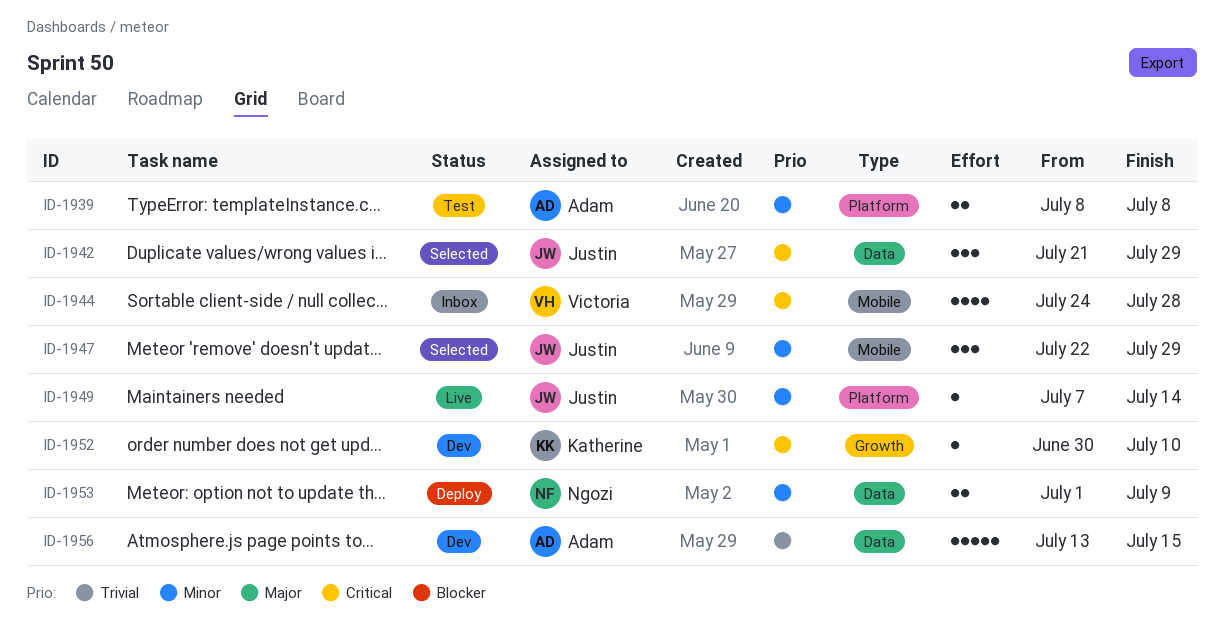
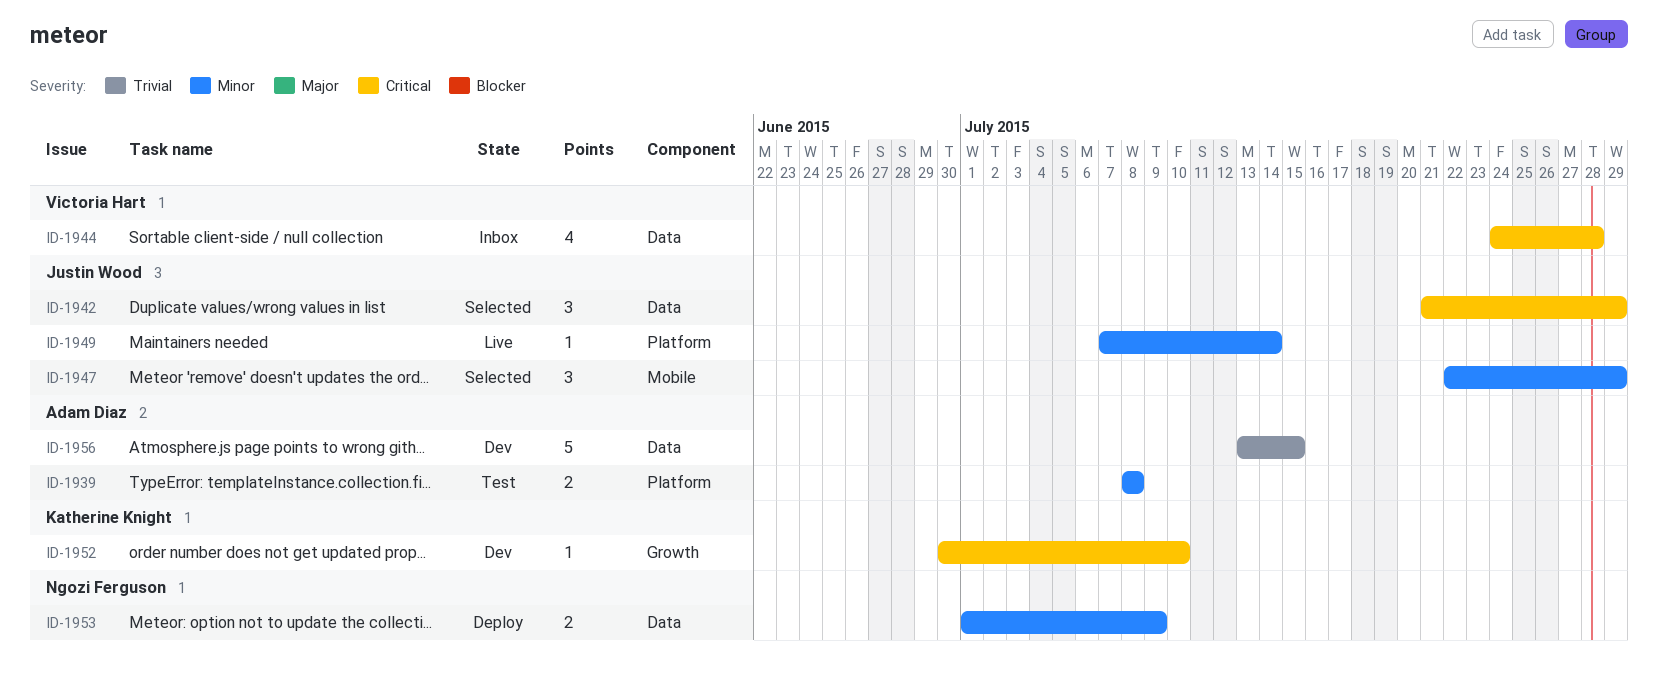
ID-1944, label: Mobile -> Data

